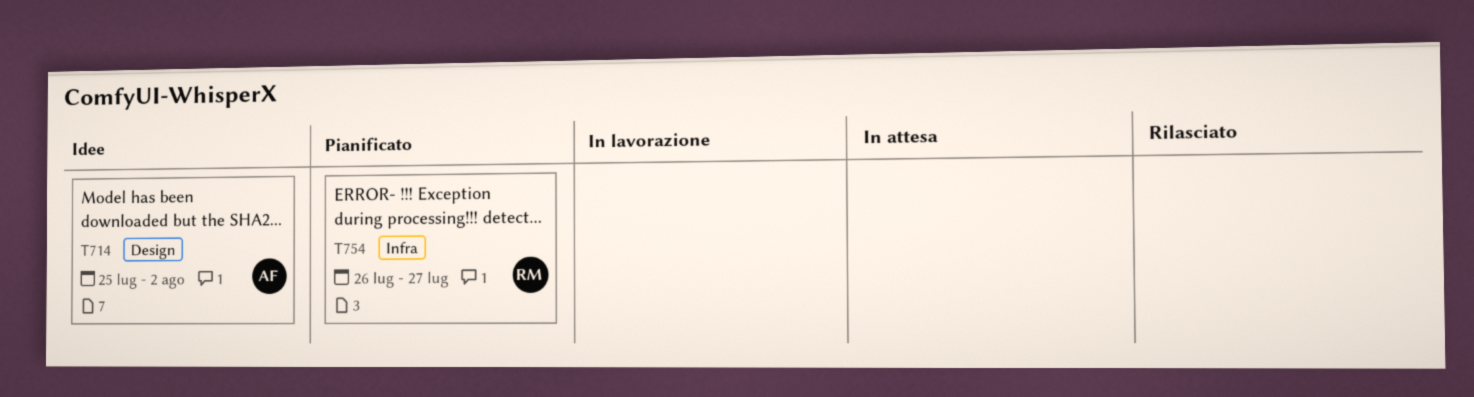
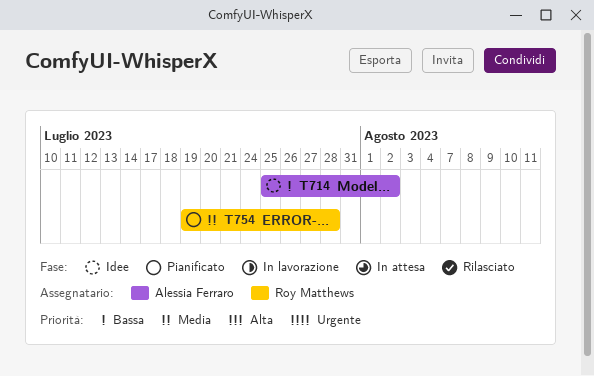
T754, start: Jul 26 -> Jul 19
T754, due: Jul 27 -> Jul 28

